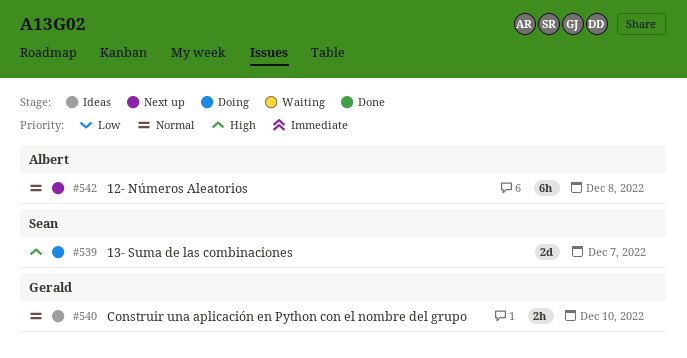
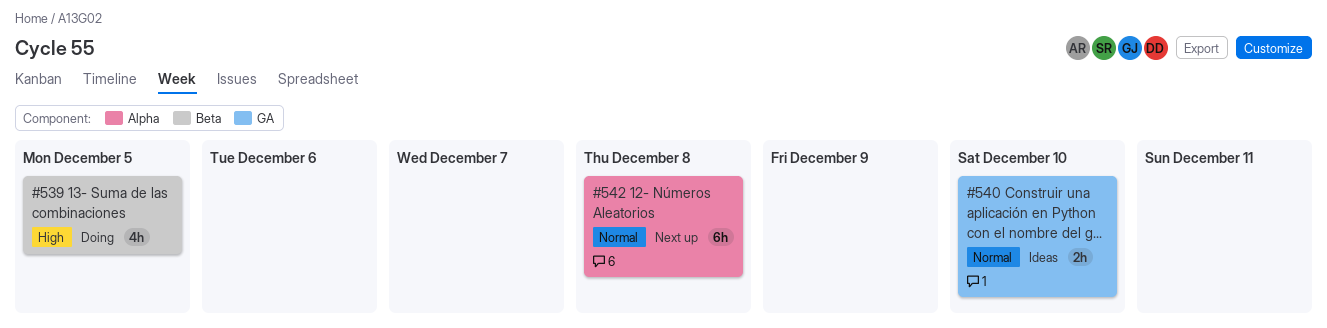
#539, estimate: 2d -> 4h
#539, due: Dec 7 -> Dec 5

